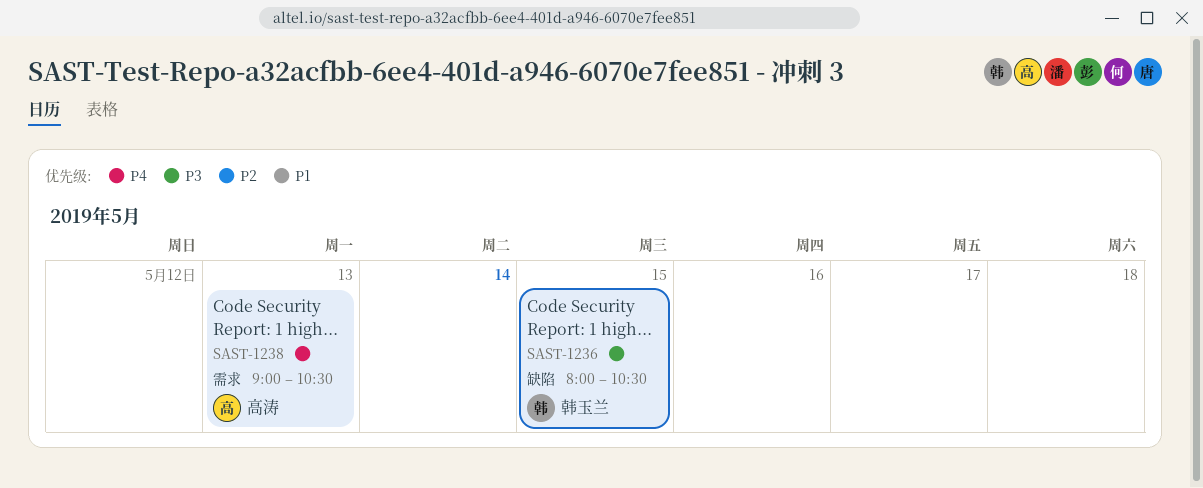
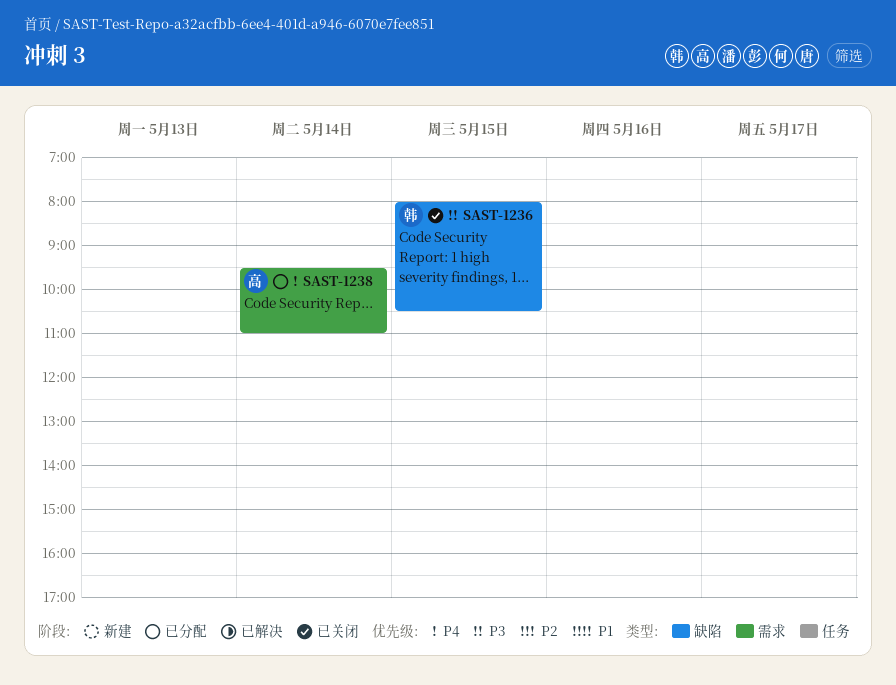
SAST-1238, day: May 13 -> May 14
SAST-1238, begins: 09:00 -> 09:30
SAST-1238, ends: 10:30 -> 11:00

